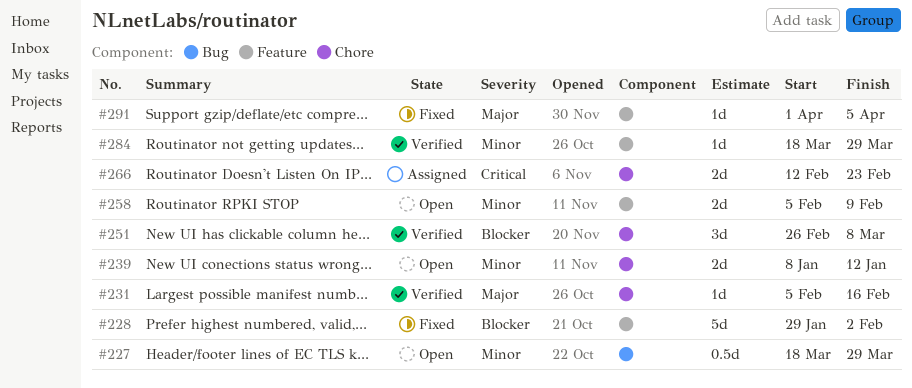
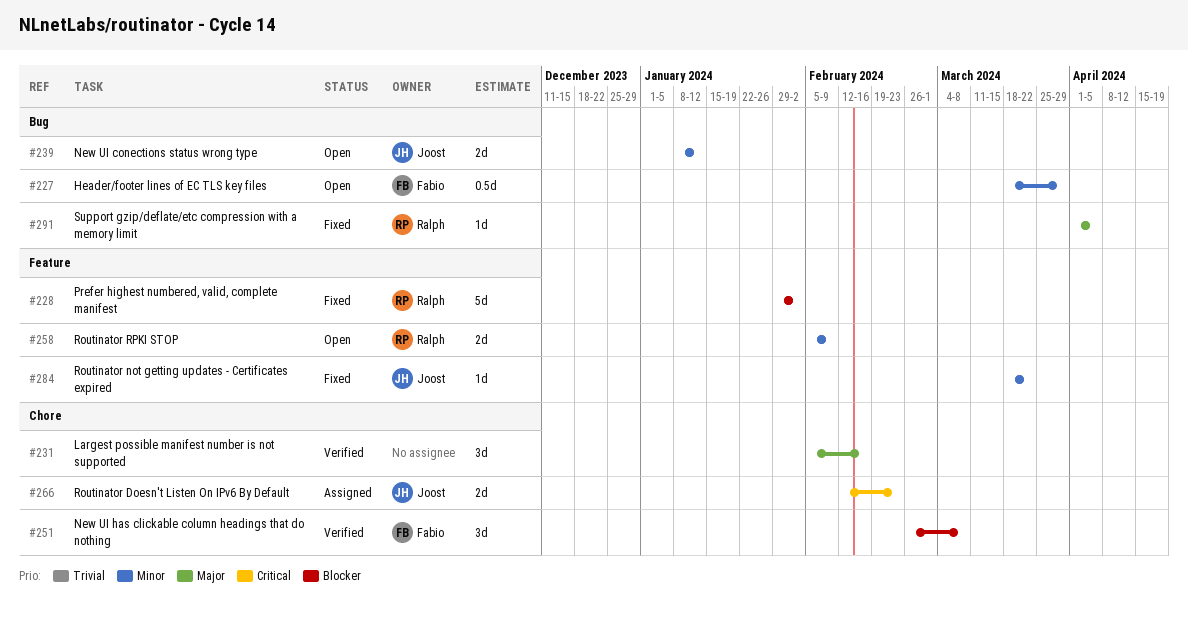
#231, estimate: 1d -> 3d
#239, label: Chore -> Bug
#284, status: Verified -> Fixed
#284, due: Mar 29 -> Mar 22
#291, label: Feature -> Bug

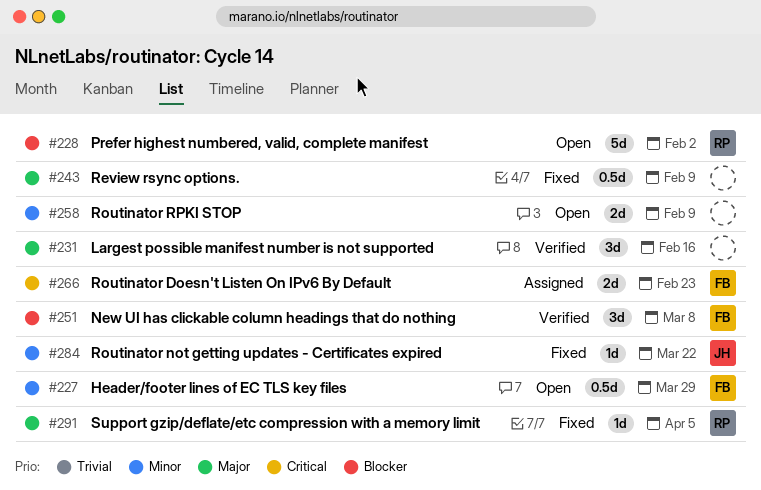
#228, status: Fixed -> Open
#239: present -> none
#243: none -> present
#258, owner: Ralph -> none
#266, owner: Joost -> Fabio

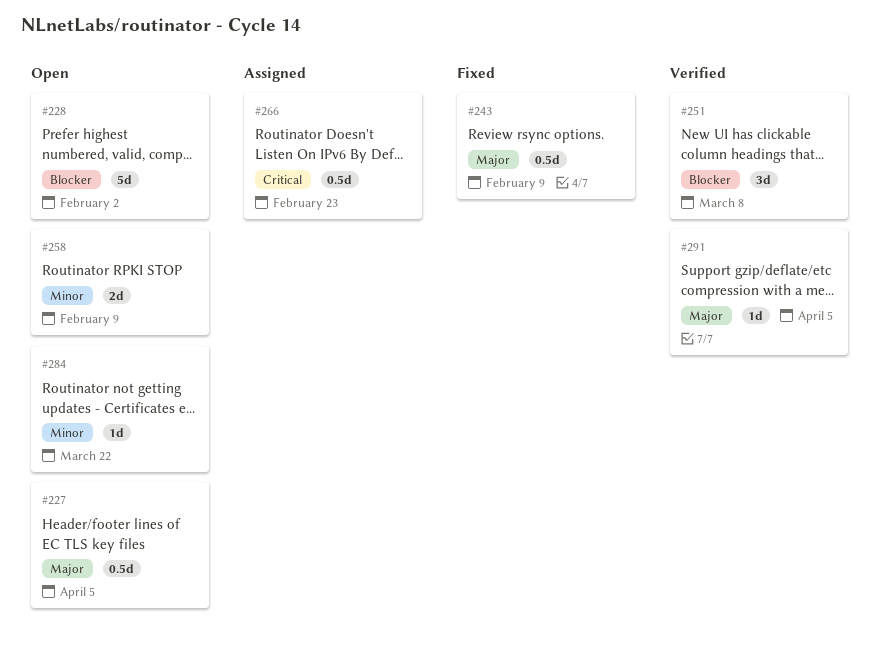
#227, priority: Minor -> Major
#227, due: Mar 29 -> Apr 5
#231: present -> none
#266, estimate: 2d -> 0.5d
#284, status: Fixed -> Open
#291, status: Fixed -> Verified

